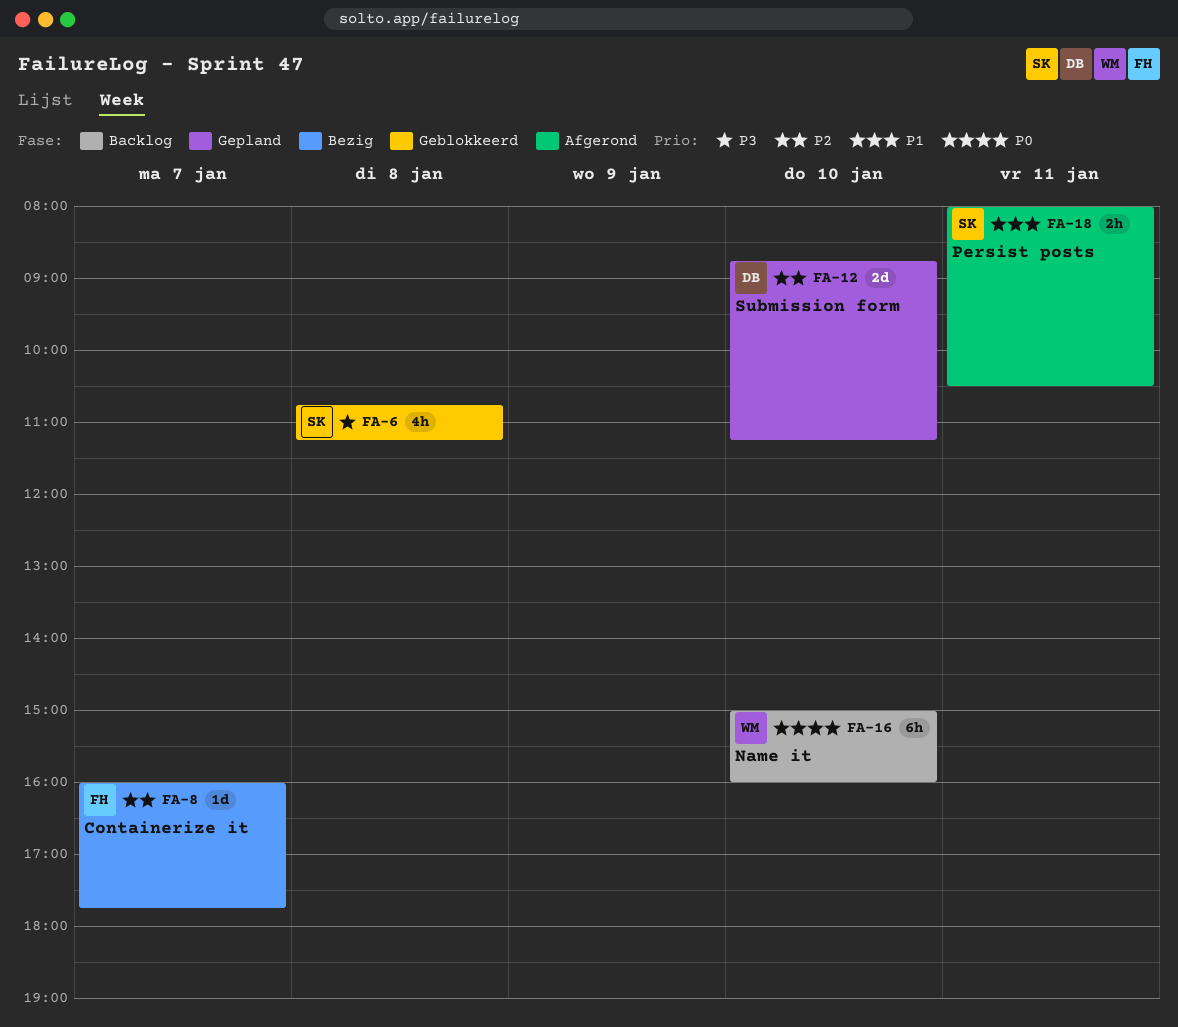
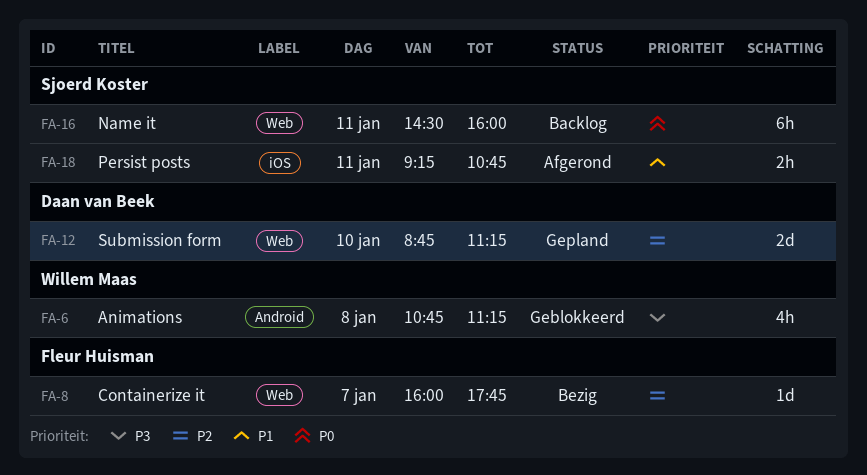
FA-6, owner: Sjoerd Koster -> Willem Maas
FA-16, owner: Willem Maas -> Sjoerd Koster
FA-16, day: Jan 10 -> Jan 11
FA-16, begins: 15:00 -> 14:30
FA-18, begins: 08:00 -> 09:15
FA-18, ends: 10:30 -> 10:45

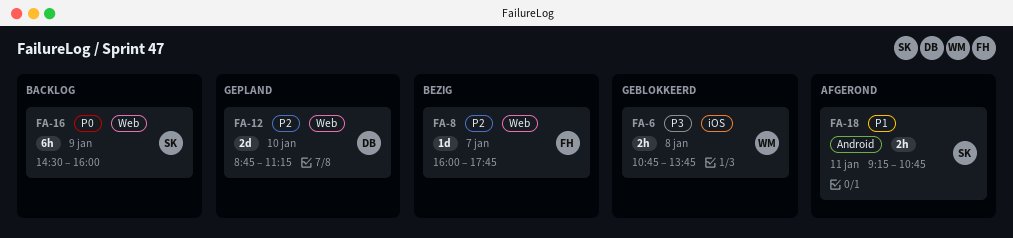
FA-6, label: Android -> iOS
FA-6, estimate: 4h -> 2h
FA-6, ends: 11:15 -> 13:45
FA-16, day: Jan 11 -> Jan 9
FA-18, label: iOS -> Android

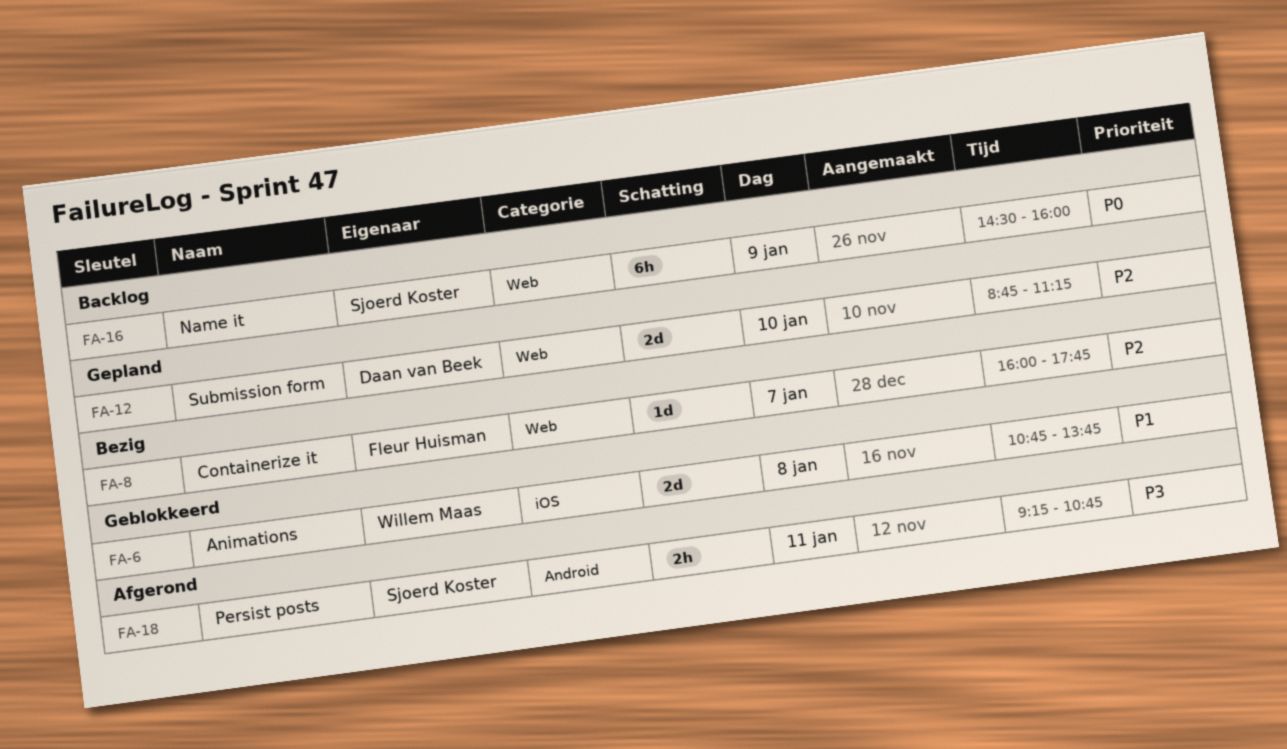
FA-6, priority: P3 -> P1
FA-6, estimate: 2h -> 2d
FA-18, priority: P1 -> P3

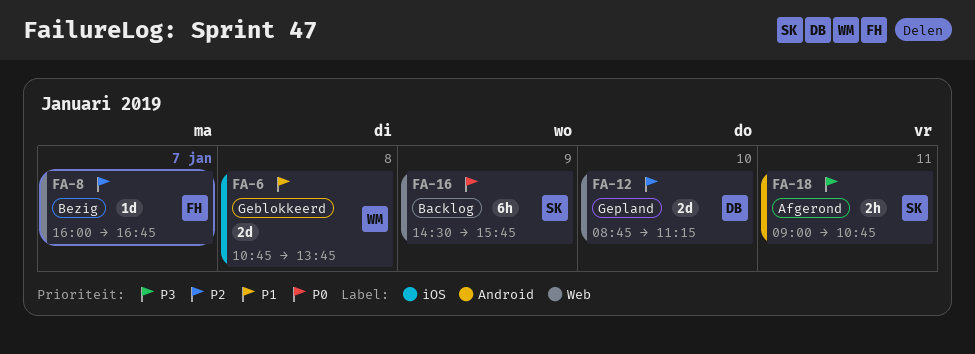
FA-8, ends: 17:45 -> 16:45
FA-16, ends: 16:00 -> 15:45
FA-18, begins: 09:15 -> 09:00

